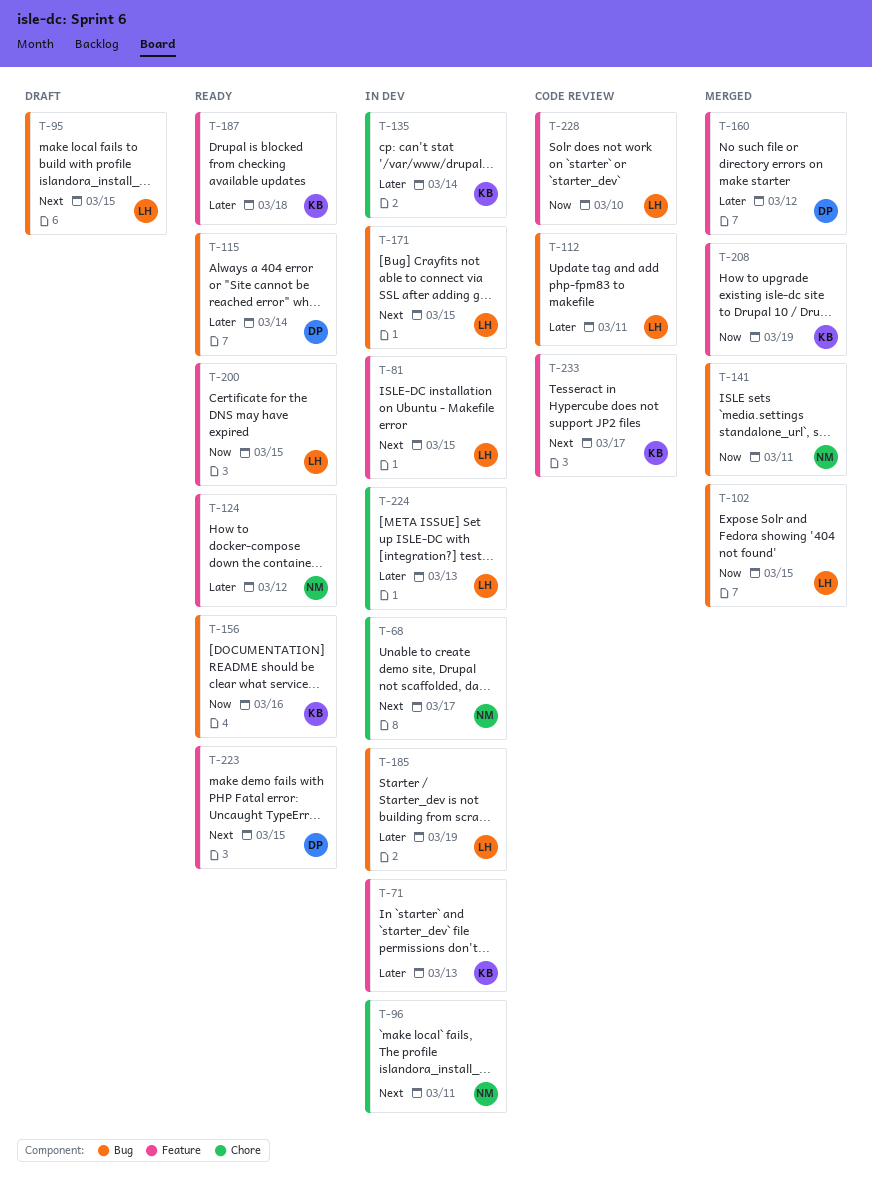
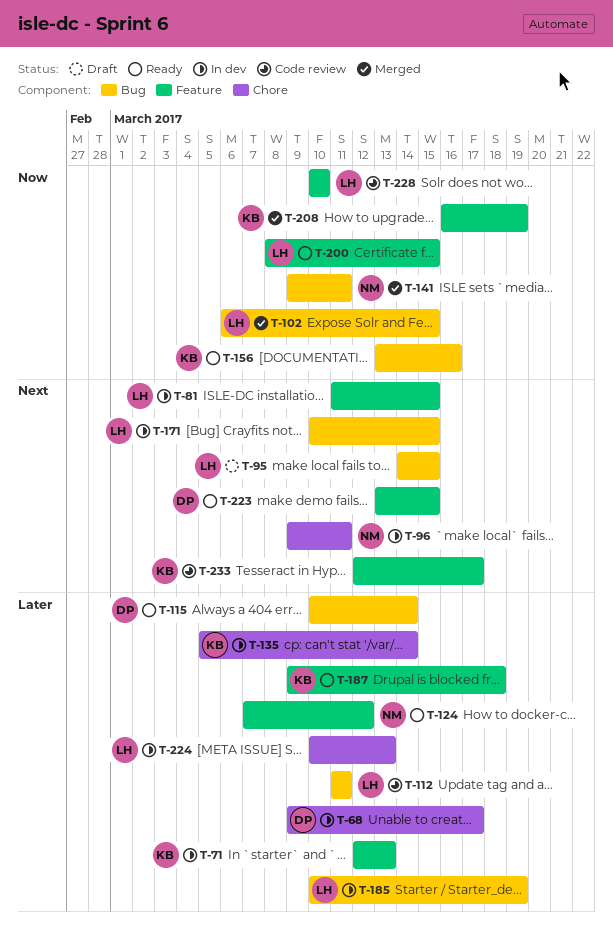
T-68, owner: NM -> DP
T-68, priority: Next -> Later
T-160: present -> none

